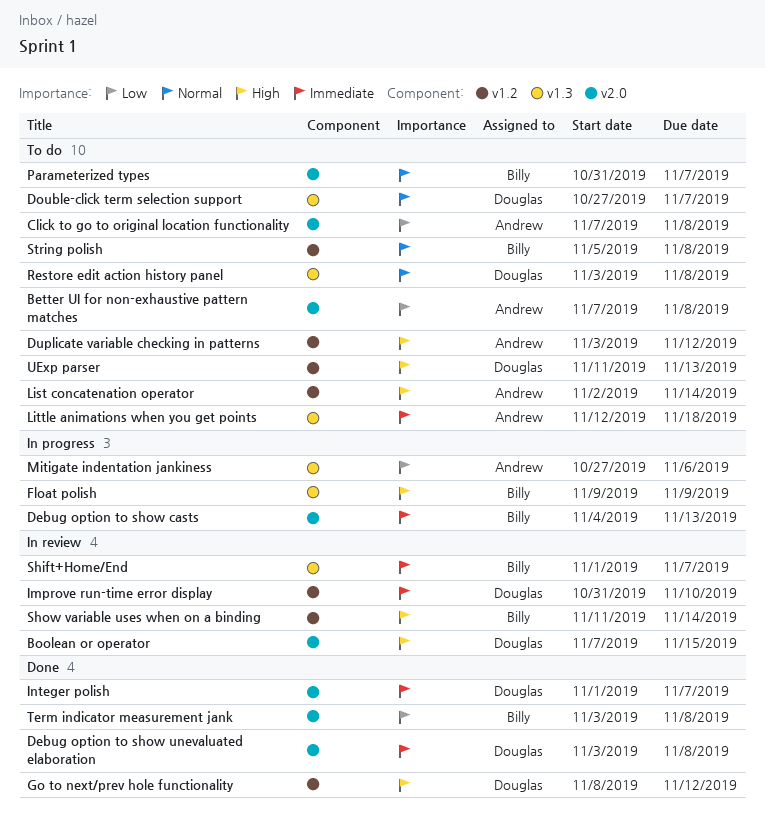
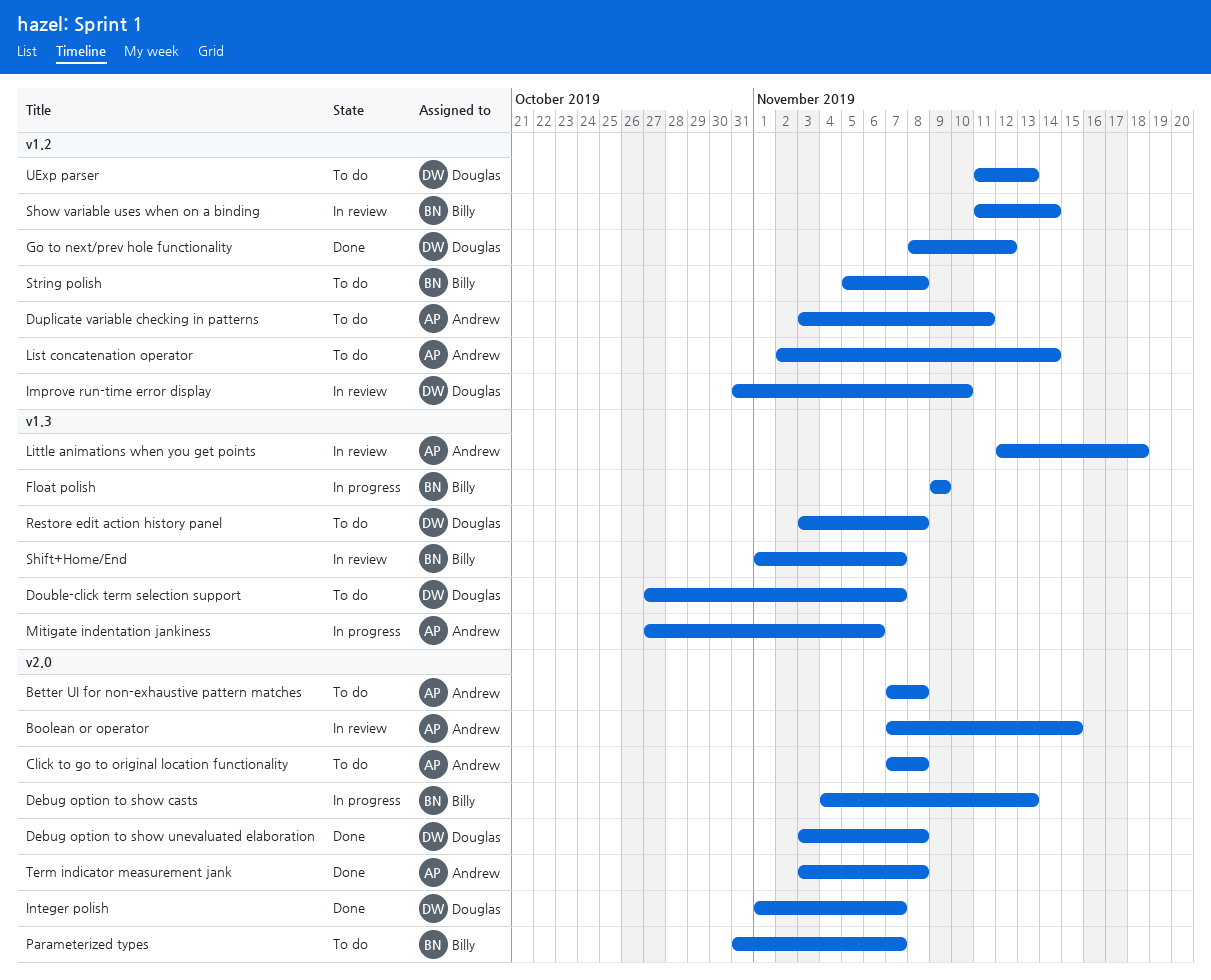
Boolean or operator, owner: Douglas -> Andrew
Duplicate variable checking in patterns, due: Nov 12 -> Nov 11
Little animations when you get points, status: To do -> In review
Term indicator measurement jank, owner: Billy -> Andrew

